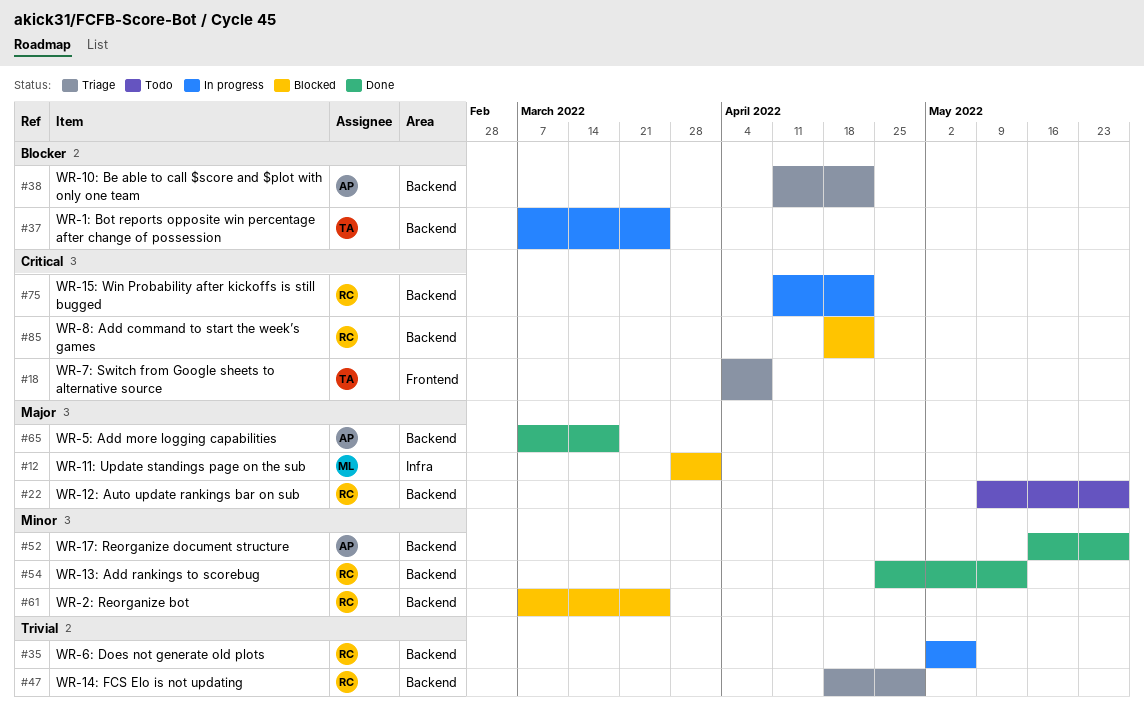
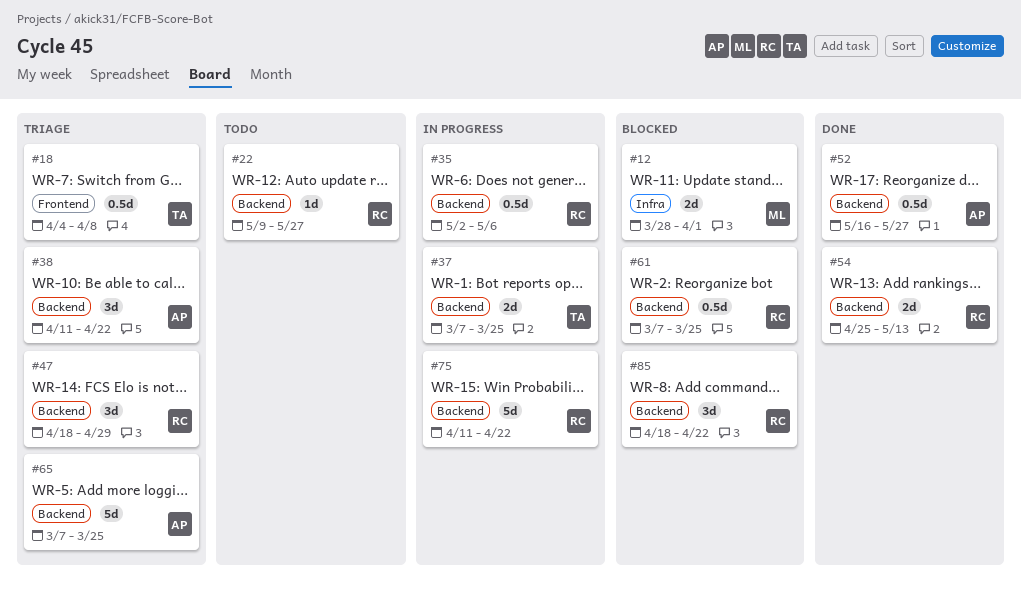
#65, status: Done -> Triage
#65, due: Mar 18 -> Mar 25

